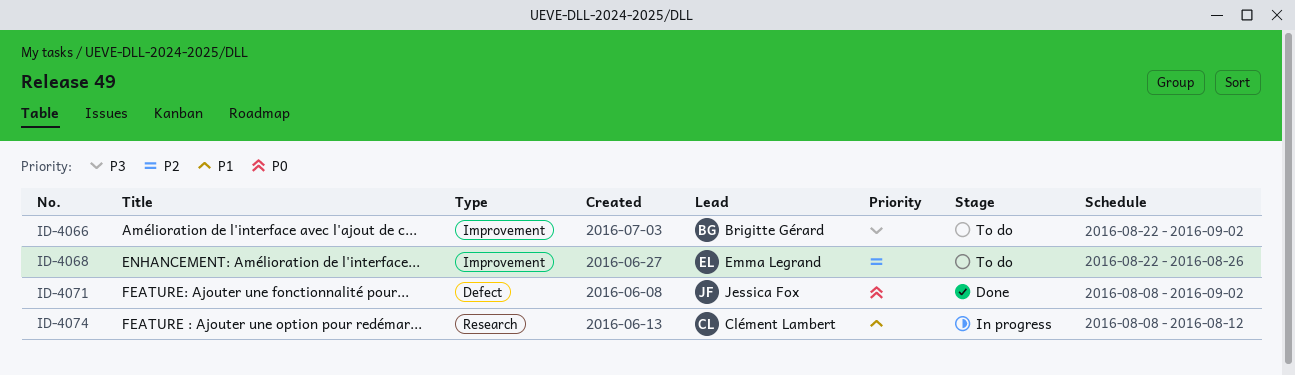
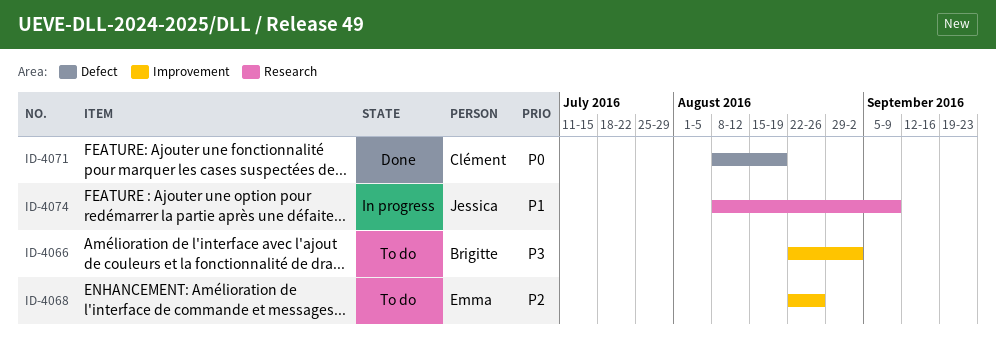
ID-4071, owner: Jessica Fox -> Clément Lambert
ID-4071, due: Sep 2 -> Aug 19
ID-4074, owner: Clément Lambert -> Jessica Fox
ID-4074, due: Aug 12 -> Sep 9

